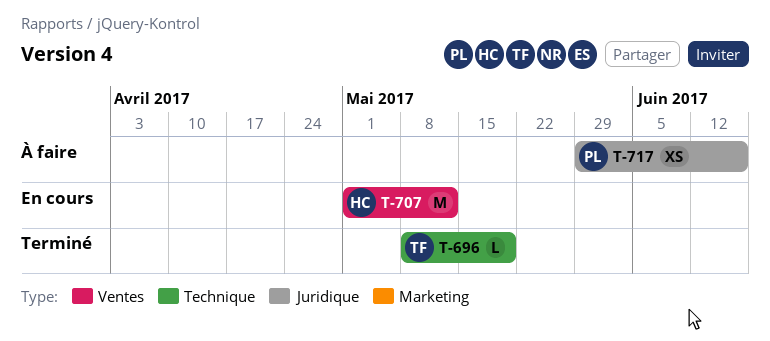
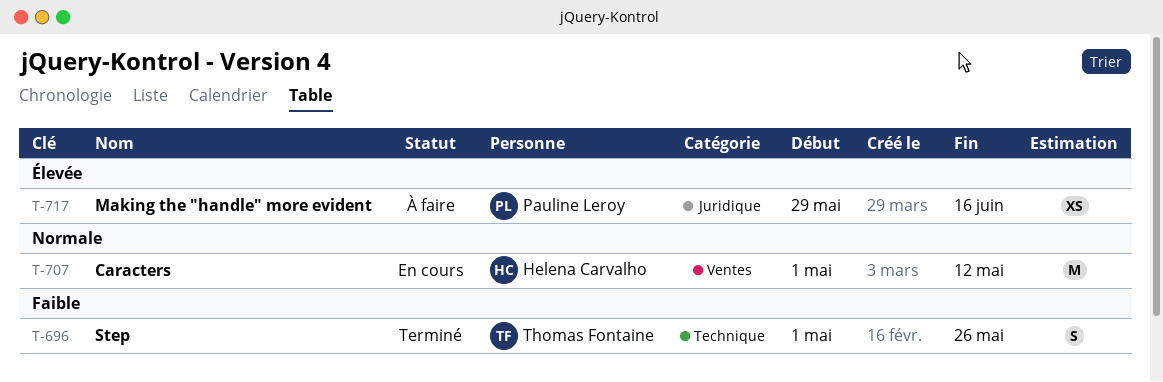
T-696, estimate: L -> S
T-696, start: May 8 -> May 1
T-696, due: May 19 -> May 26

